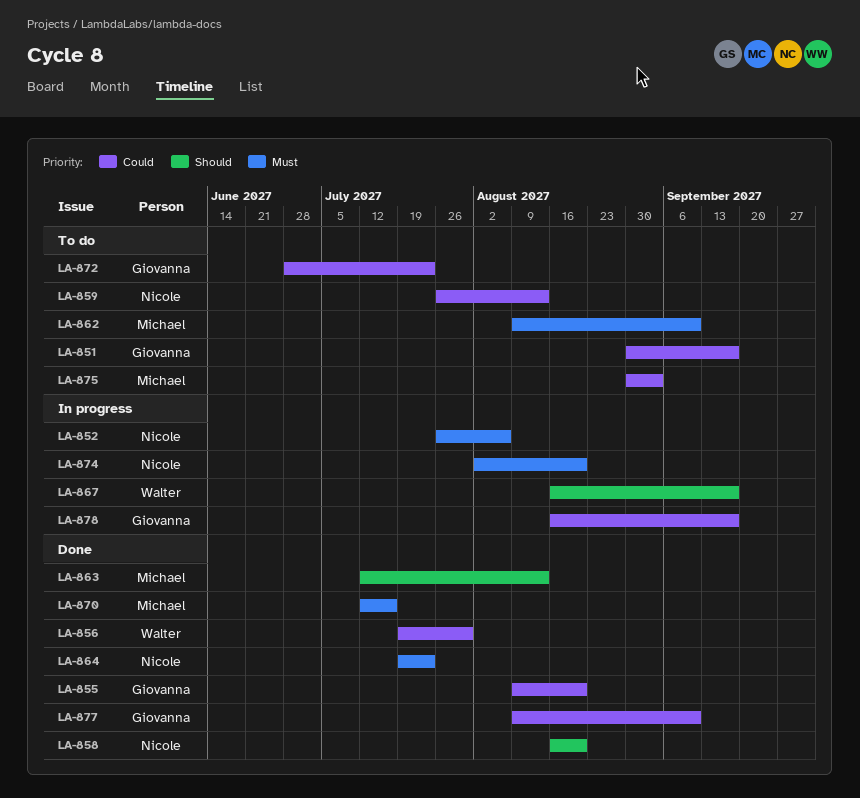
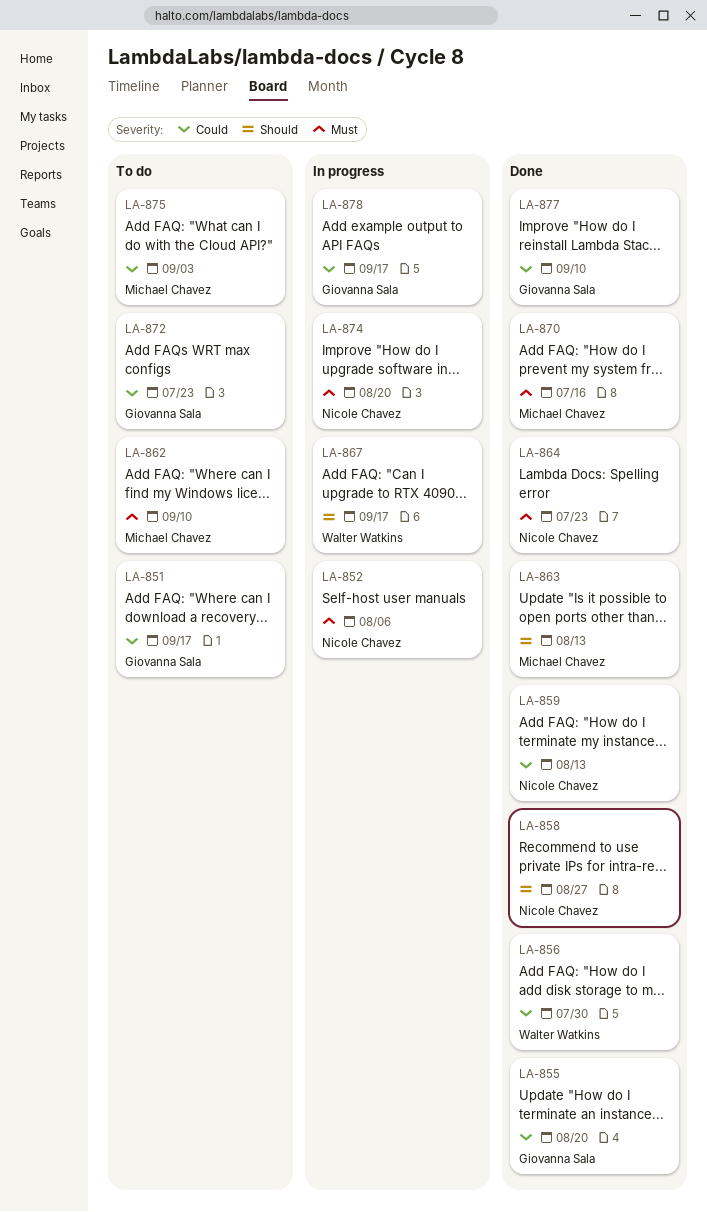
LA-858, due: Aug 20 -> Aug 27
LA-859, status: To do -> Done

